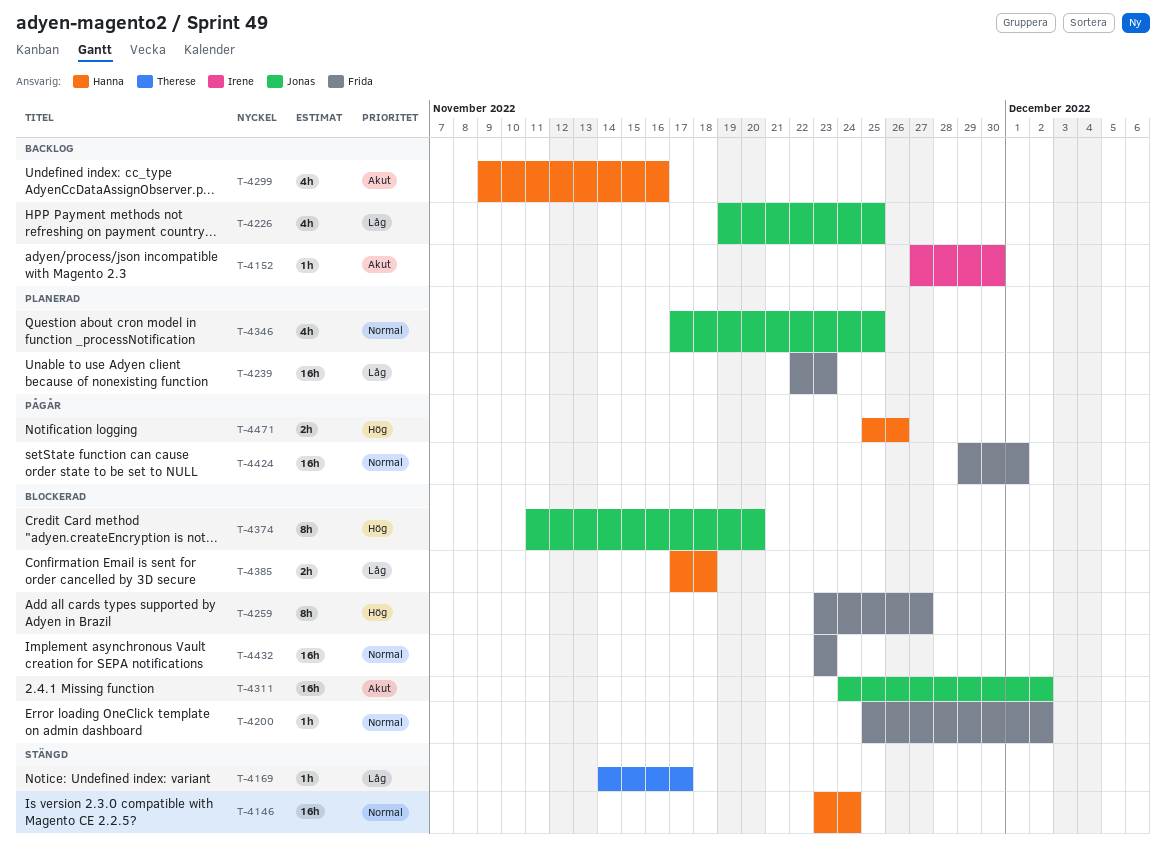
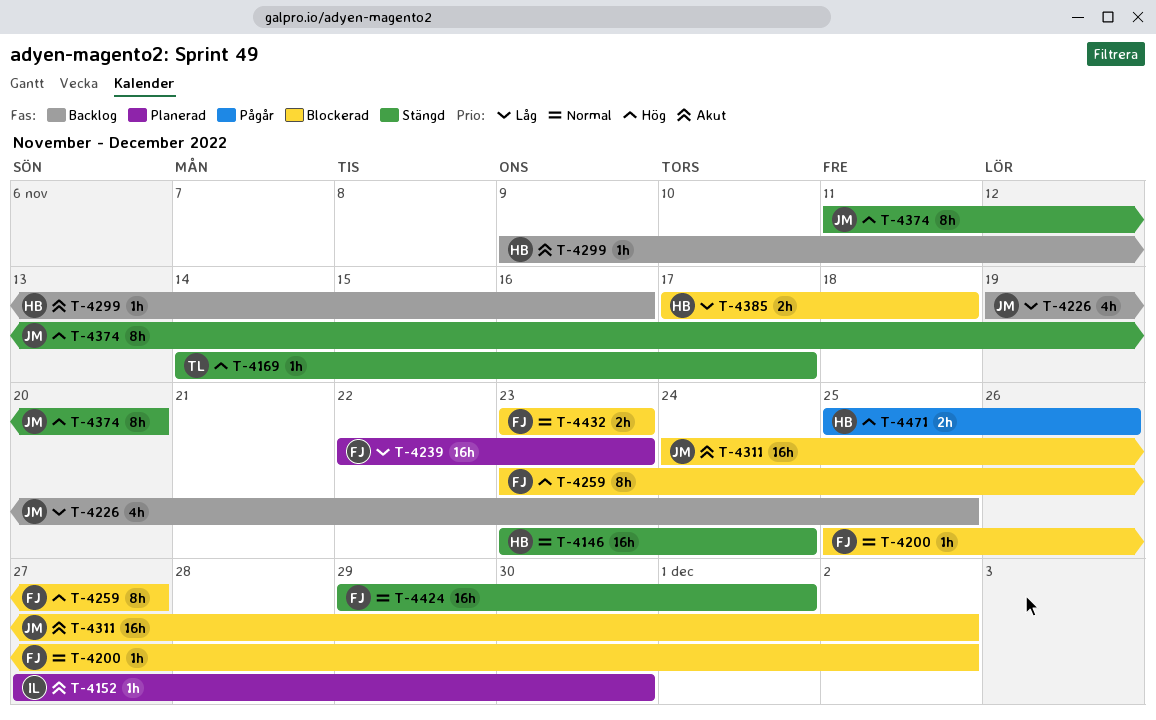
T-4152, status: Backlog -> Planerad
T-4169, priority: Låg -> Hög
T-4299, estimate: 4h -> 1h
T-4346: present -> none
T-4374, status: Blockerad -> Stängd
T-4424, status: Pågår -> Stängd
T-4432, estimate: 16h -> 2h

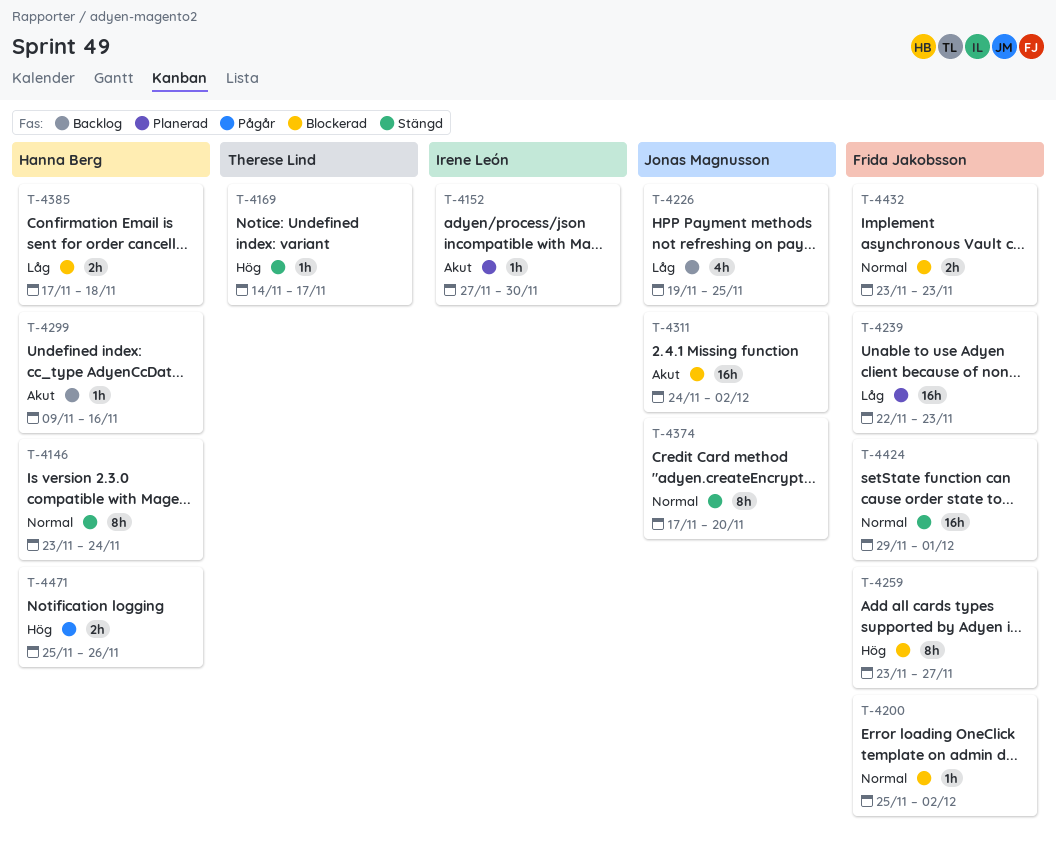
T-4146, estimate: 16h -> 8h
T-4374, priority: Hög -> Normal
T-4374, start: Nov 11 -> Nov 17

